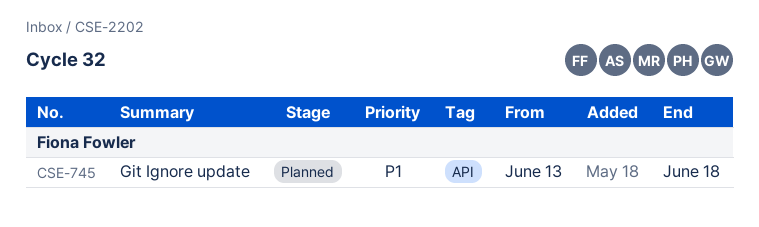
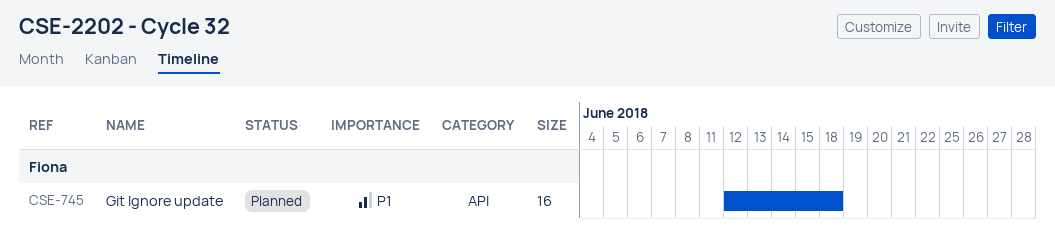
CSE-745, start: Jun 13 -> Jun 12

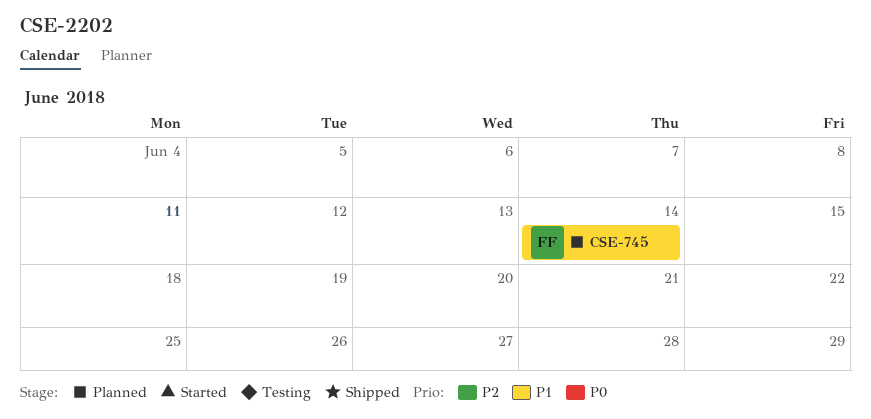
CSE-745, start: Jun 12 -> Jun 14
CSE-745, due: Jun 18 -> Jun 14

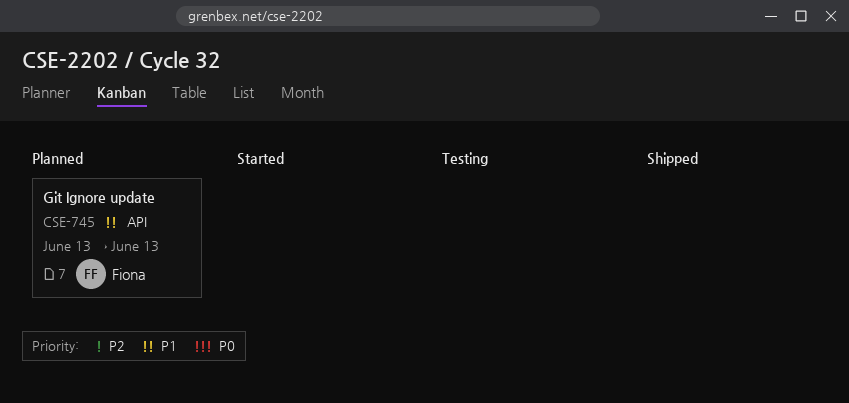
CSE-745, start: Jun 14 -> Jun 13
CSE-745, due: Jun 14 -> Jun 13

